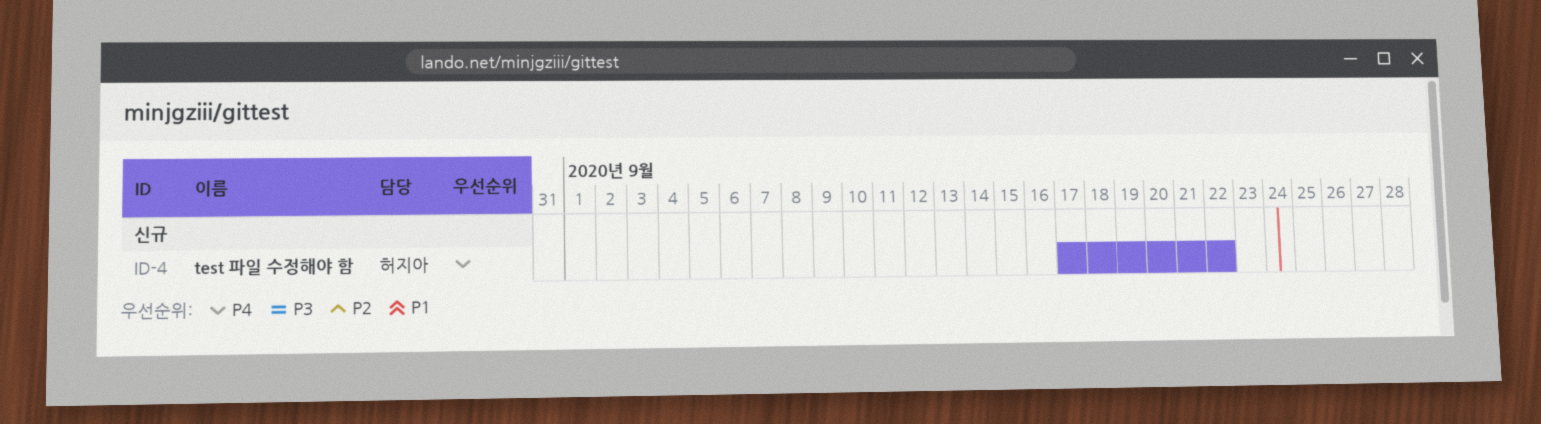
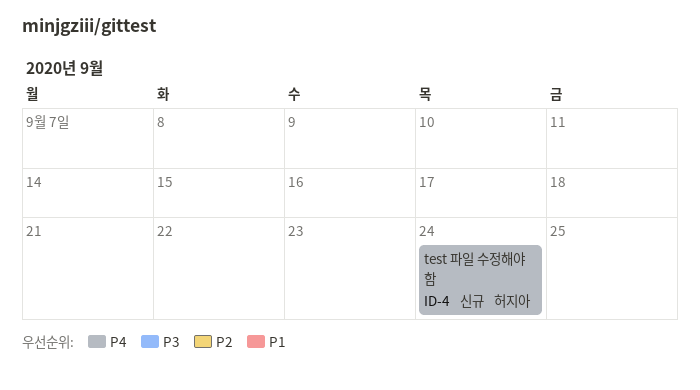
ID-4, due: Sep 22 -> Sep 24

